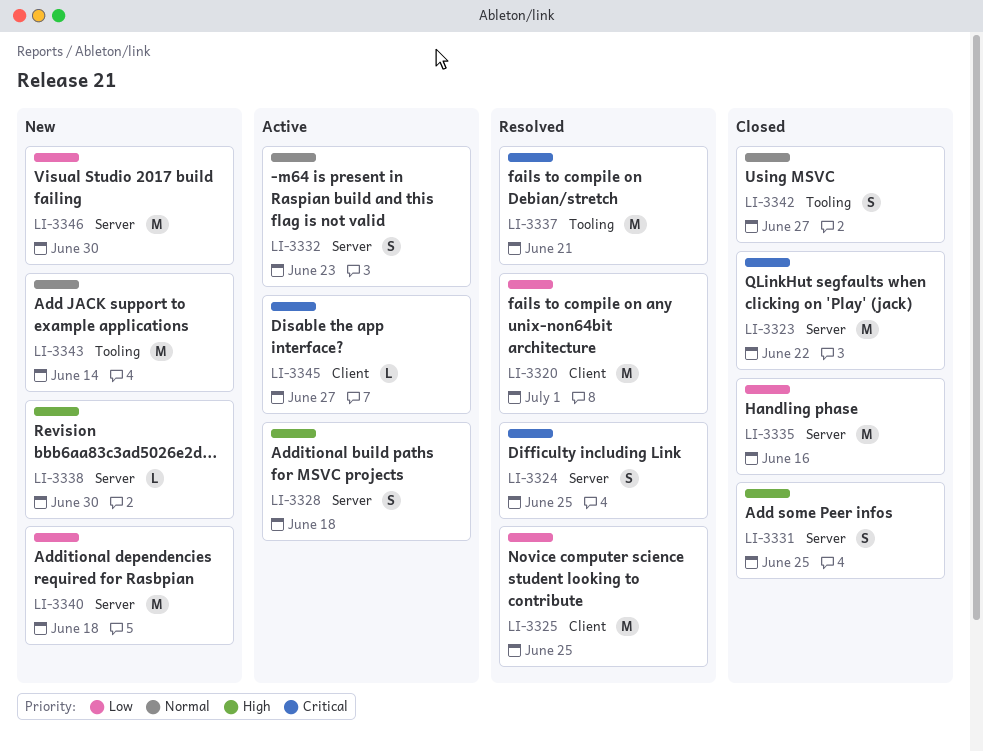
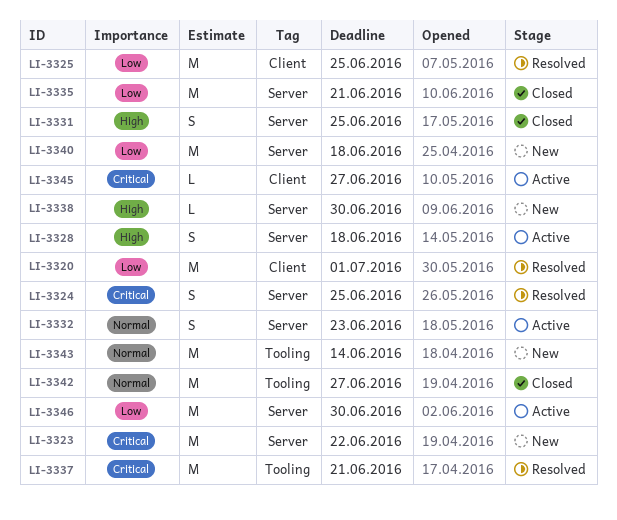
LI-3323, status: Closed -> New
LI-3335, due: Jun 16 -> Jun 21
LI-3342, estimate: S -> M
LI-3346, status: New -> Active

